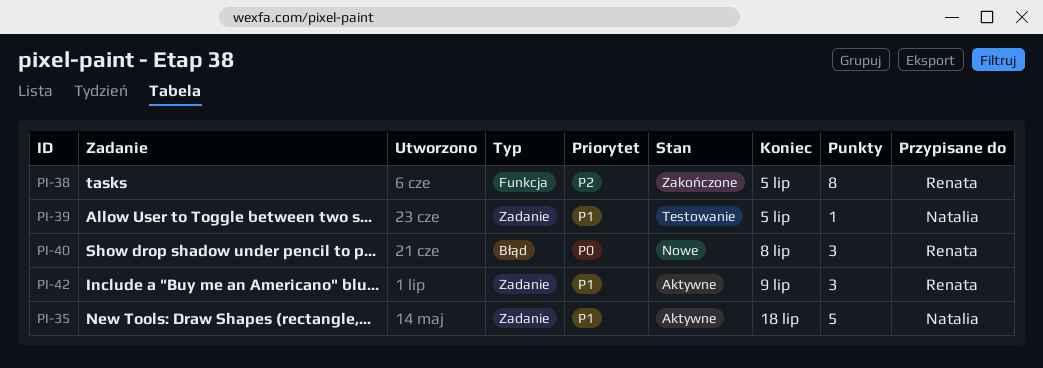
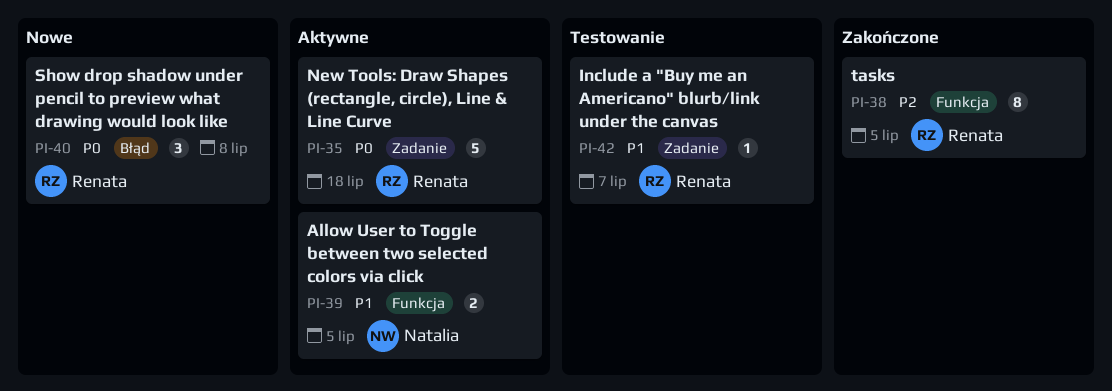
PI-35, owner: Natalia -> Renata
PI-35, priority: P1 -> P0
PI-39, status: Testowanie -> Aktywne
PI-39, label: Zadanie -> Funkcja
PI-39, estimate: 1 -> 2
PI-42, status: Aktywne -> Testowanie
PI-42, estimate: 3 -> 1
PI-42, due: Jul 9 -> Jul 7

